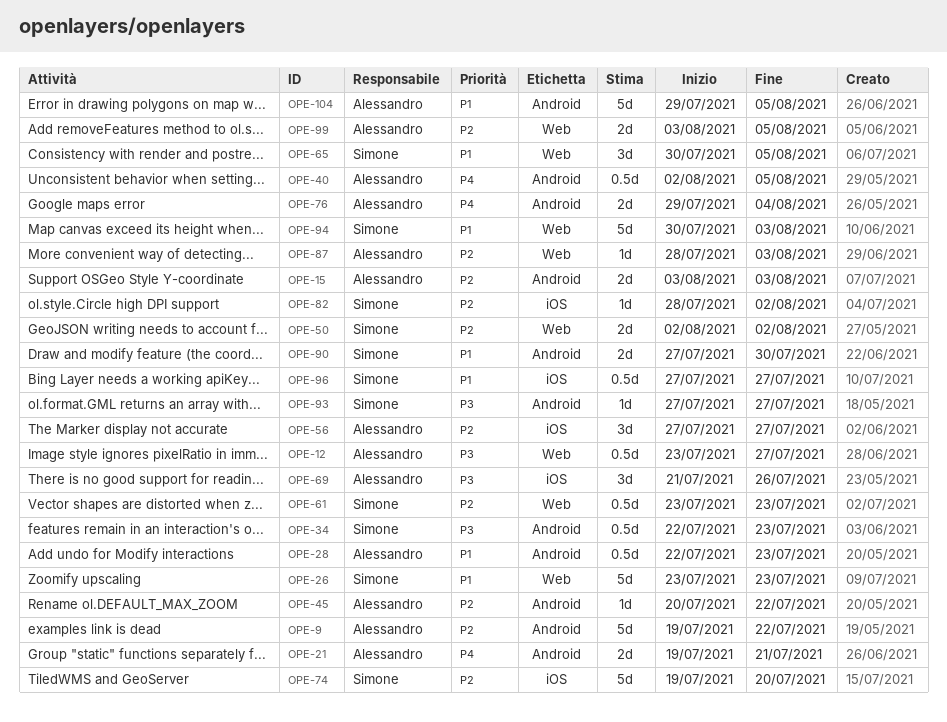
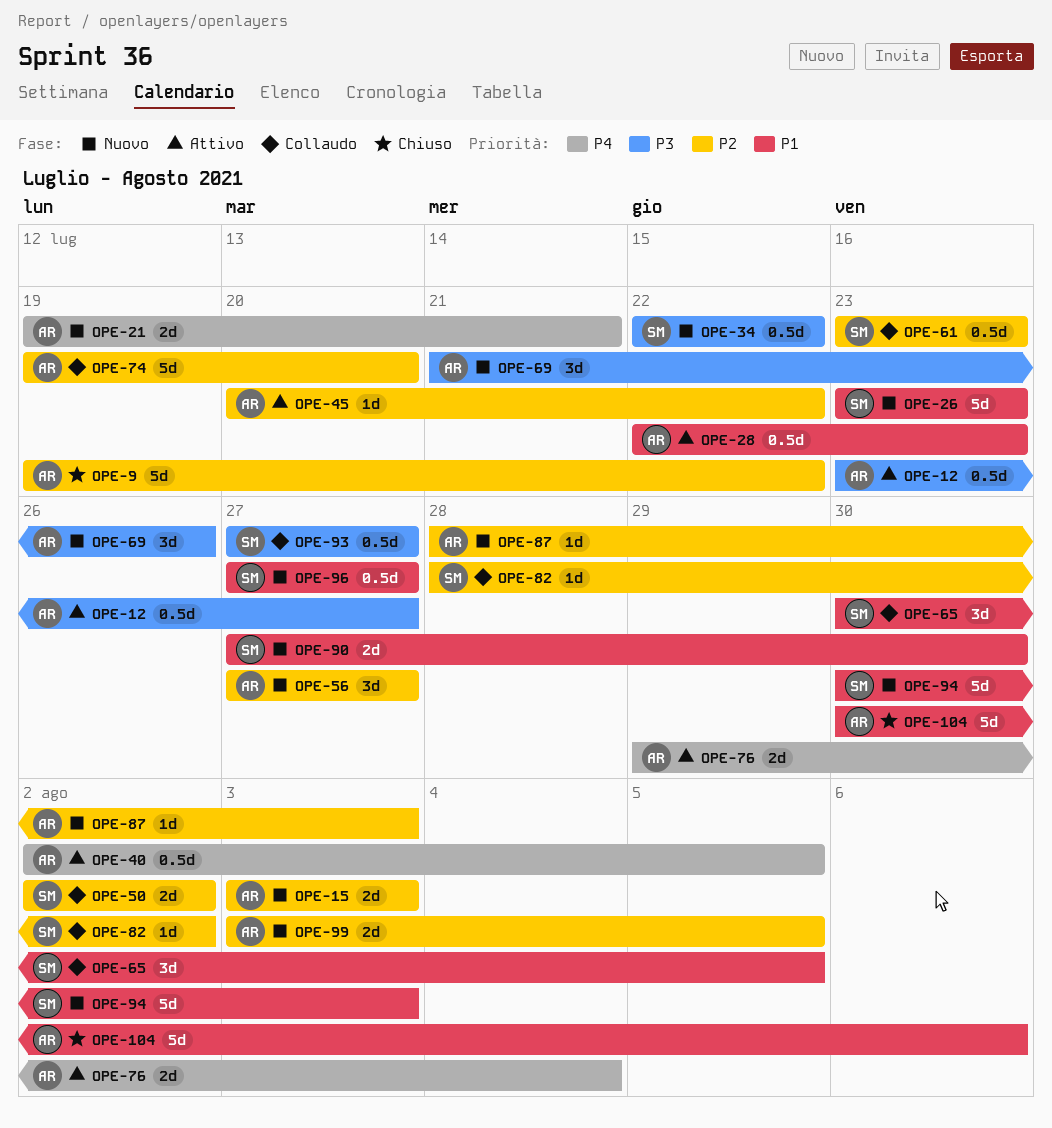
OPE-34, due: Jul 23 -> Jul 22
OPE-74, owner: Simone -> Alessandro
OPE-93, estimate: 1d -> 0.5d
OPE-104, start: Jul 29 -> Jul 30
OPE-104, due: Aug 5 -> Aug 6

